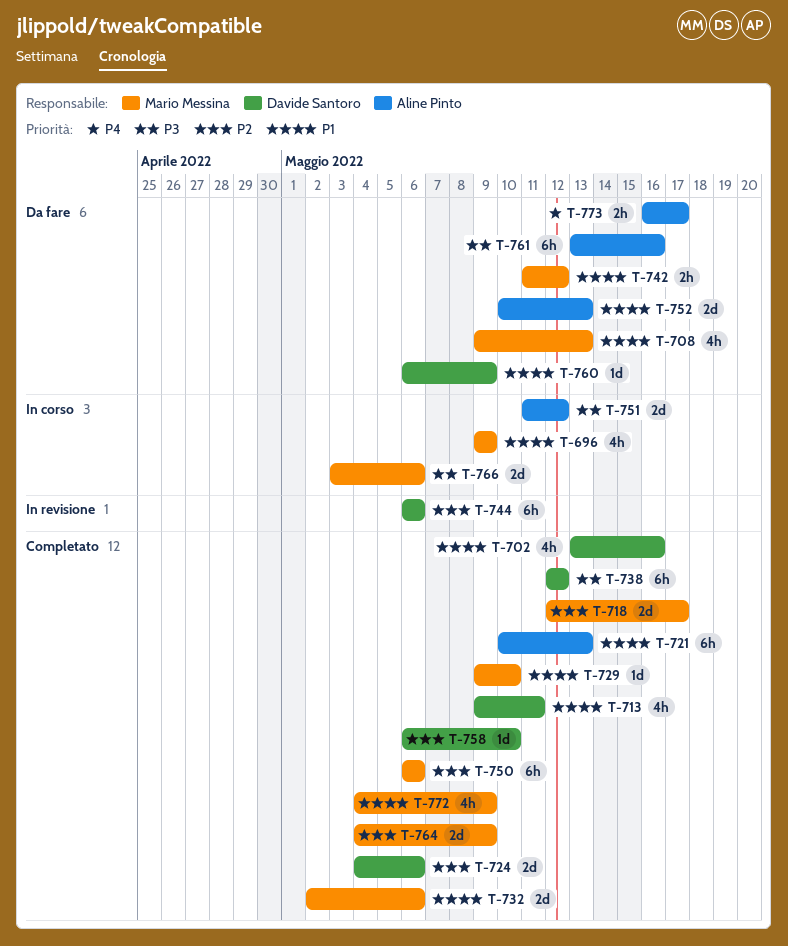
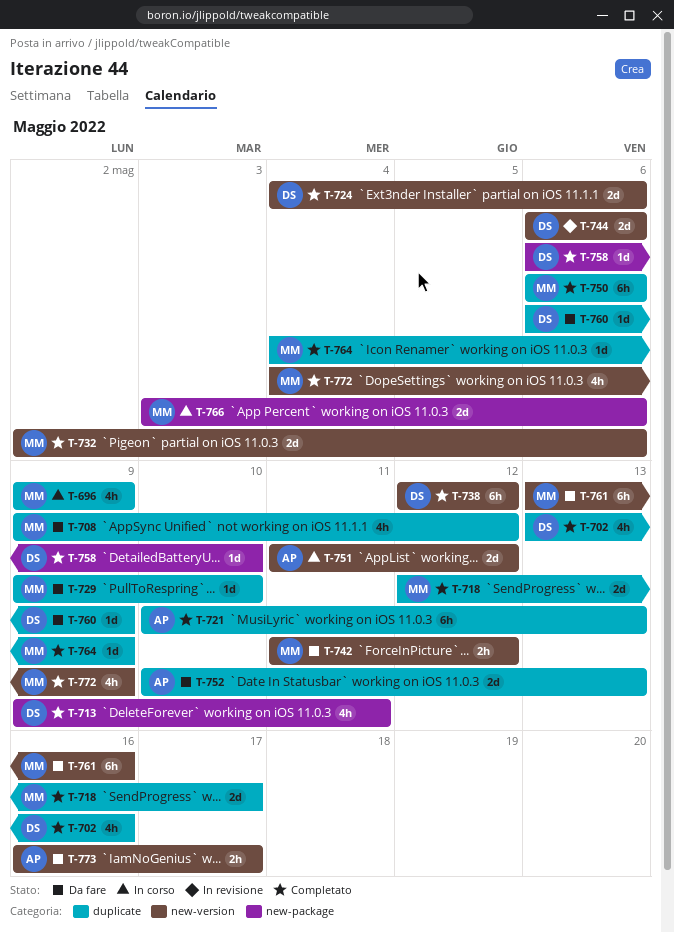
T-708, due: May 13 -> May 12
T-729, status: Completato -> Da fare
T-744, estimate: 6h -> 2d
T-761, owner: Aline Pinto -> Mario Messina
T-764, estimate: 2d -> 1d

